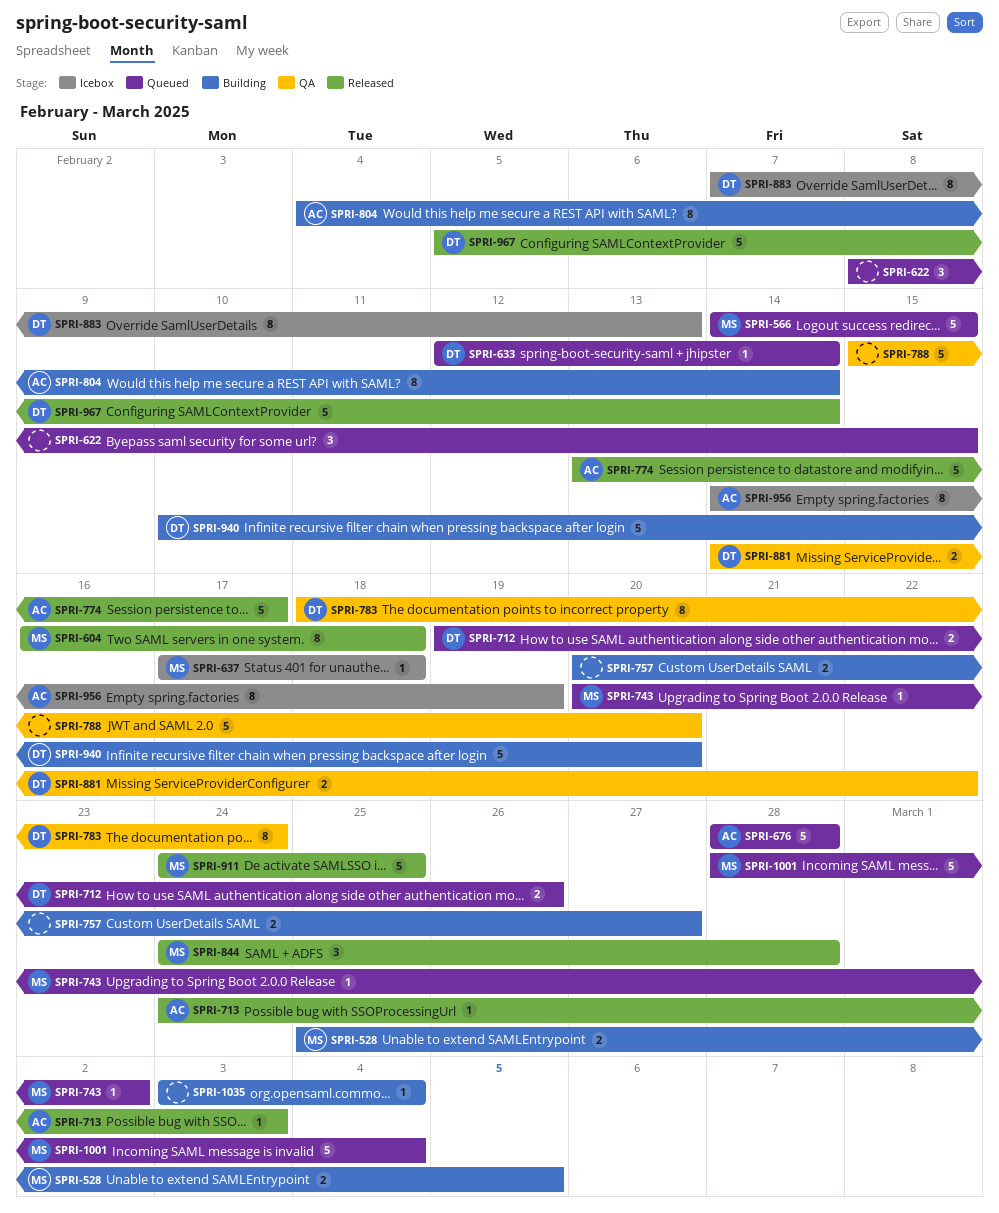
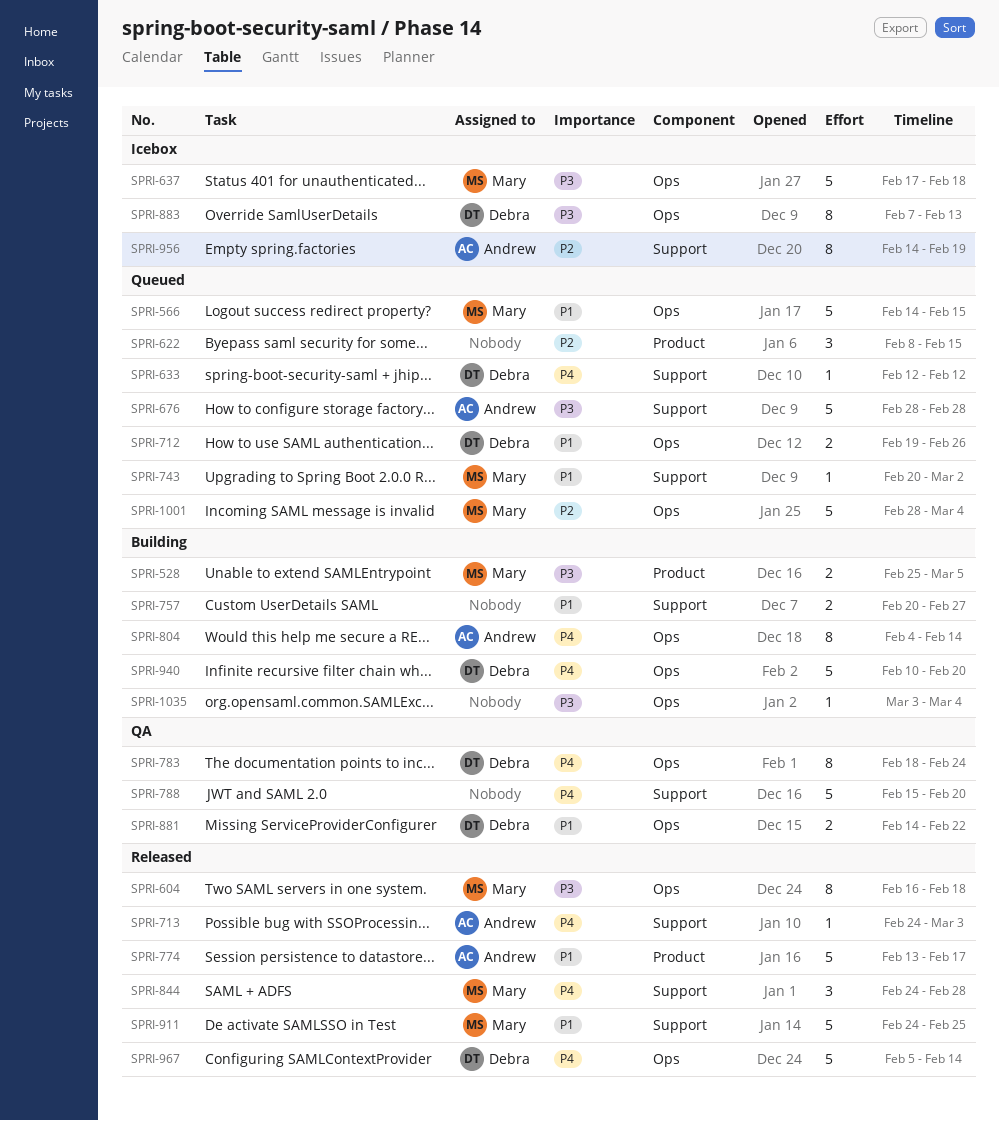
SPRI-633, due: Feb 14 -> Feb 12
SPRI-637, estimate: 1 -> 5

